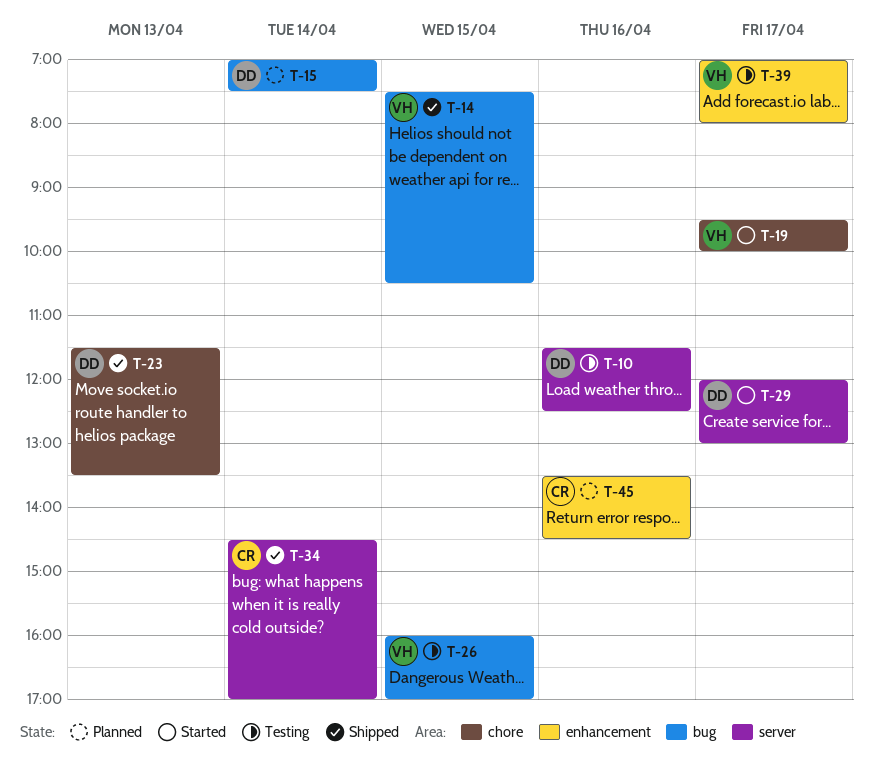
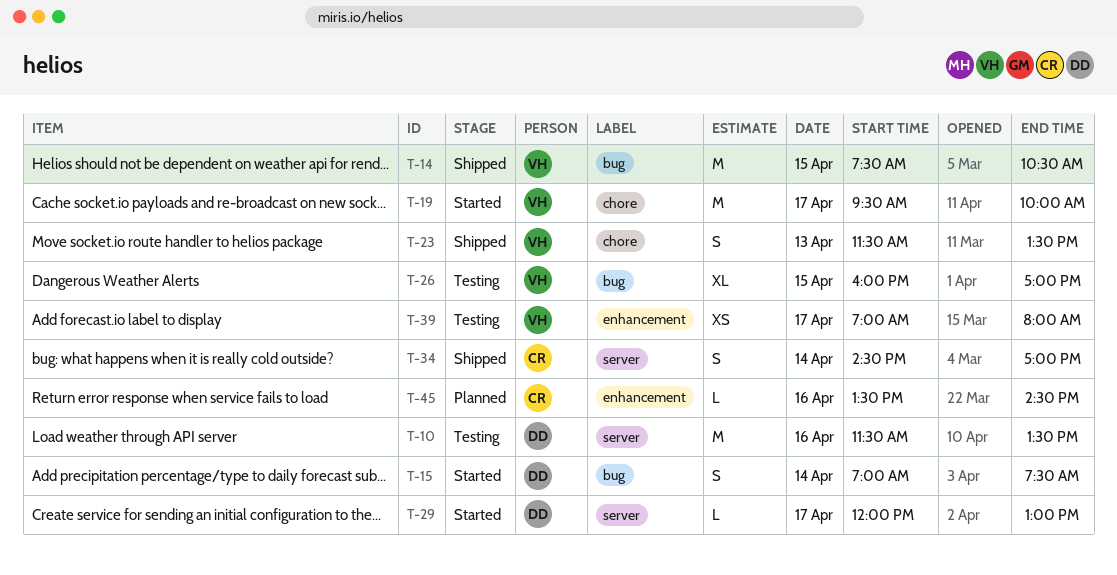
T-10, ends: 12:30 -> 13:30
T-15, status: Planned -> Started
T-23, owner: DD -> VH

